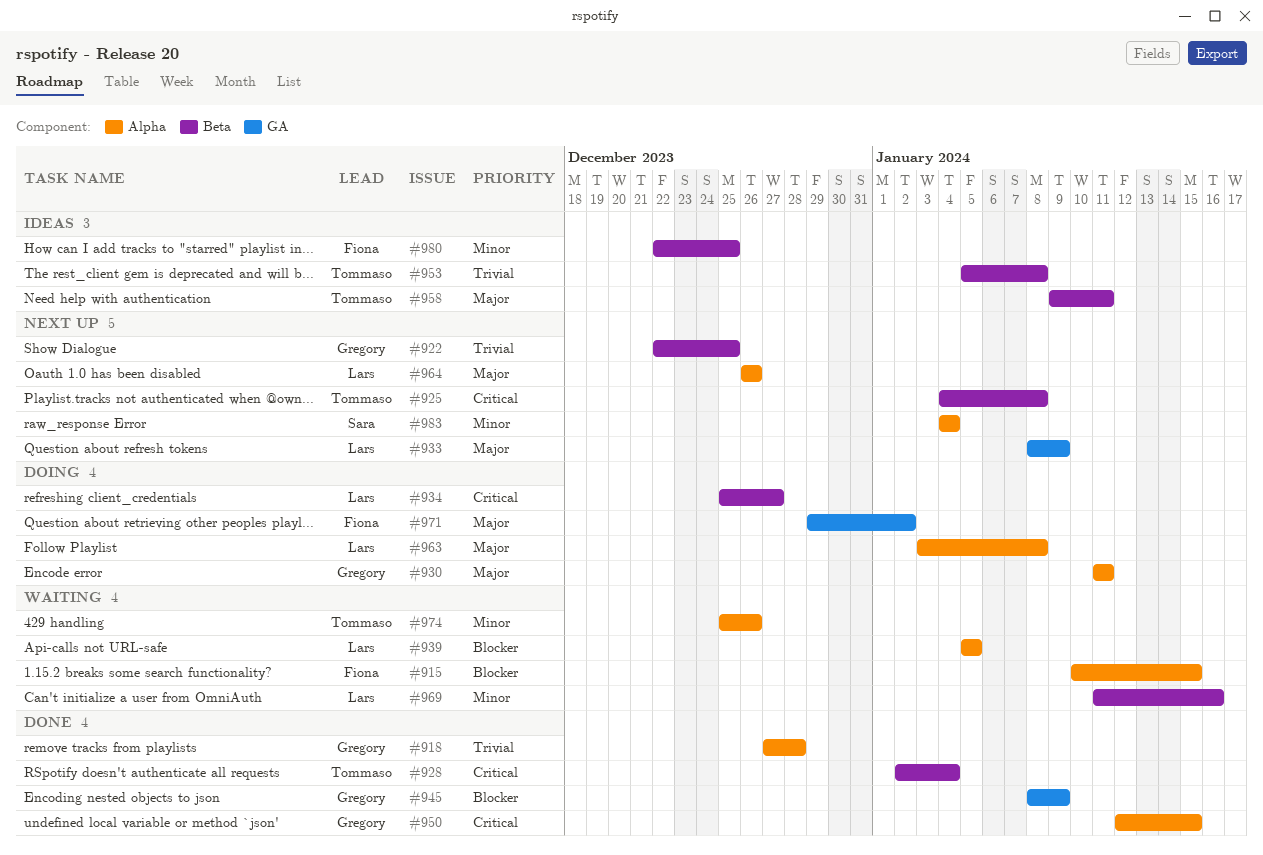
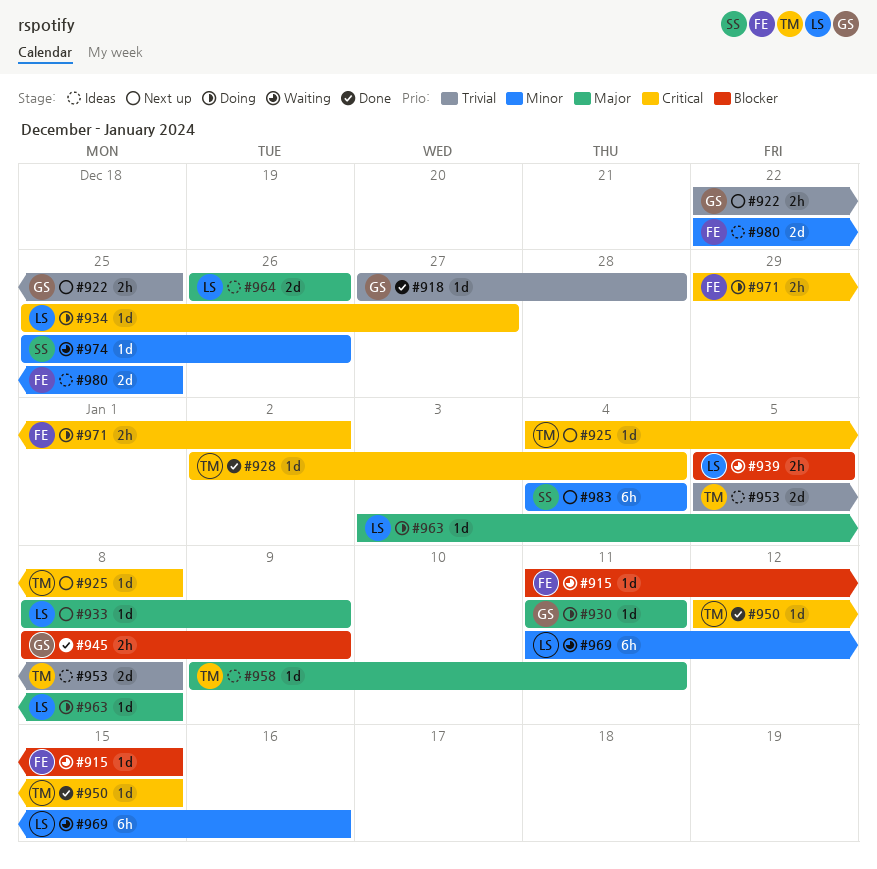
#915, start: Jan 10 -> Jan 11
#950, owner: Gregory -> Tommaso
#964, status: Next up -> Ideas
#971, priority: Major -> Critical
#974, owner: Tommaso -> Sara

